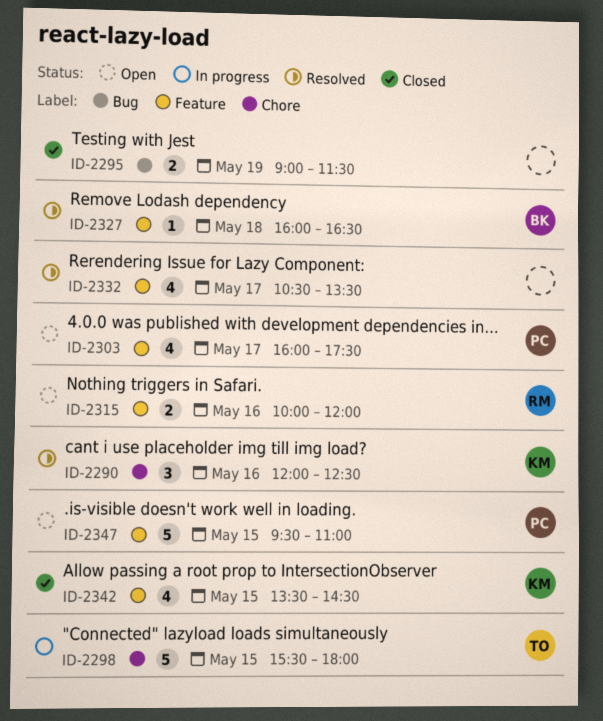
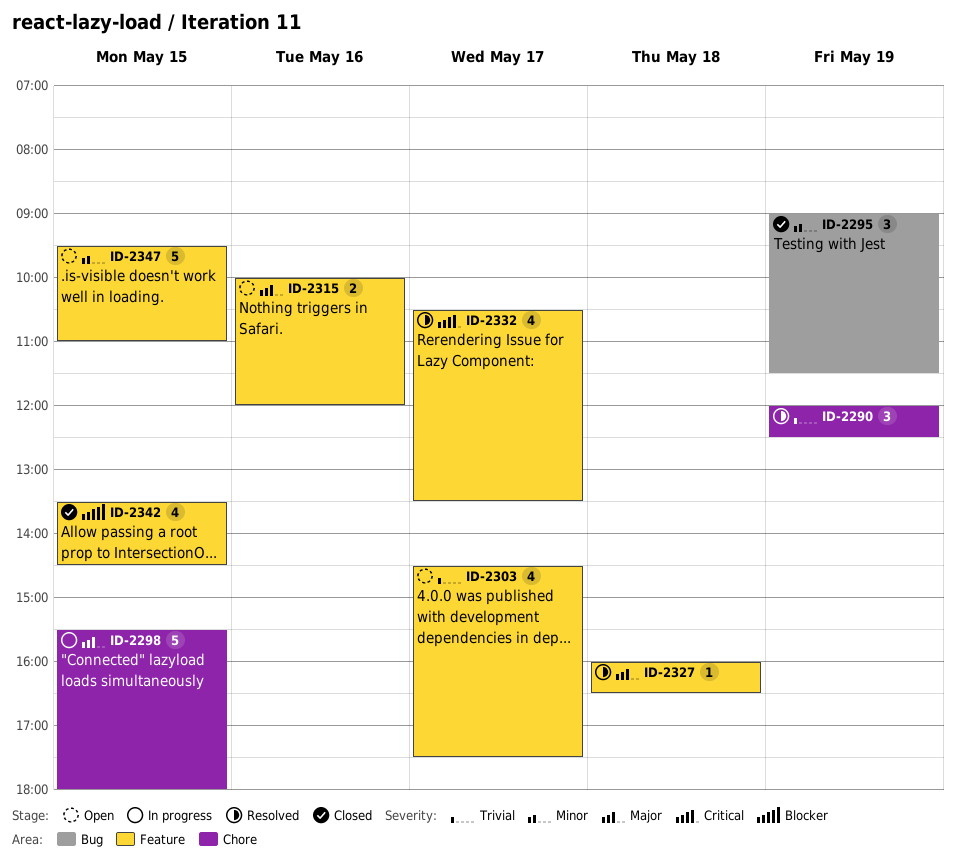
ID-2290, day: May 16 -> May 19
ID-2295, estimate: 2 -> 3
ID-2303, begins: 16:00 -> 14:30

